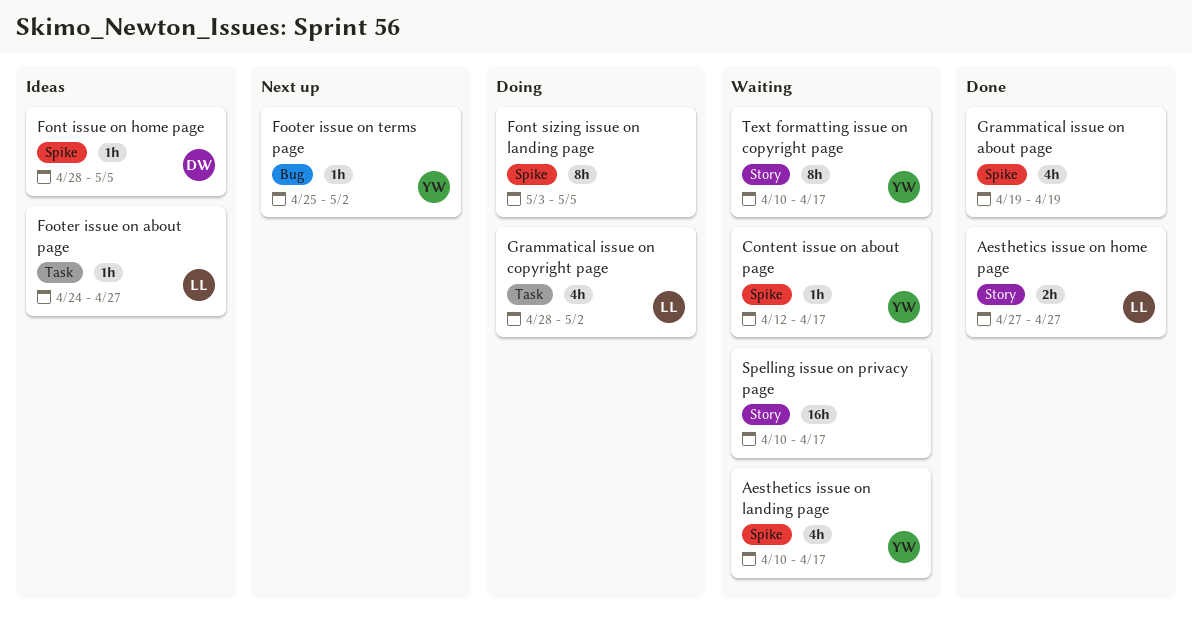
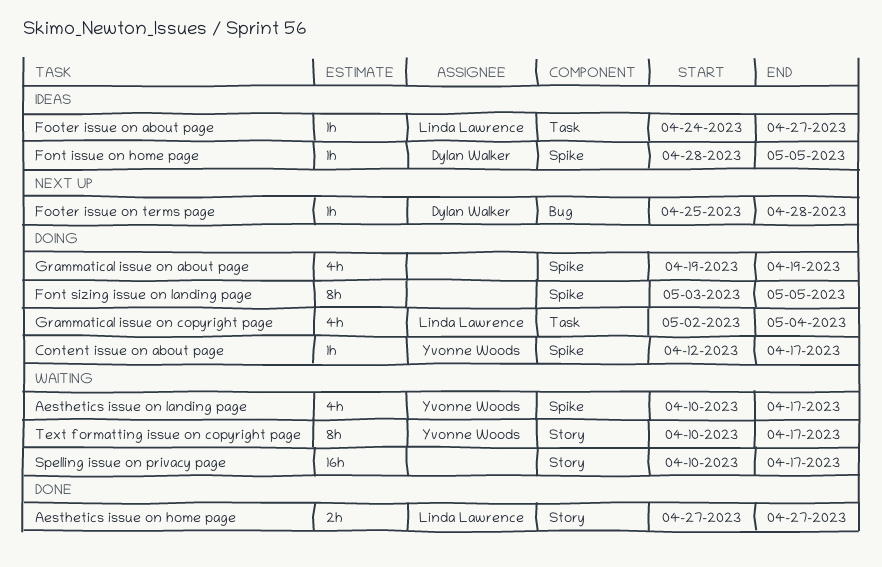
Content issue on about page, status: Waiting -> Doing
Footer issue on terms page, owner: Yvonne Woods -> Dylan Walker
Footer issue on terms page, due: May 2 -> Apr 28
Grammatical issue on about page, status: Done -> Doing
Grammatical issue on copyright page, start: Apr 28 -> May 2
Grammatical issue on copyright page, due: May 2 -> May 4

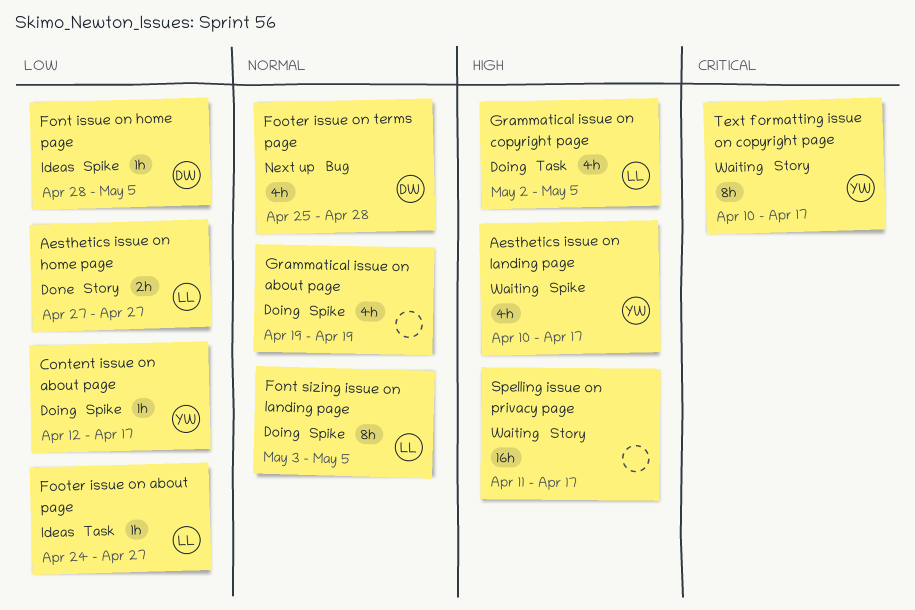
Font sizing issue on landing page, owner: none -> Linda Lawrence
Footer issue on terms page, estimate: 1h -> 4h
Grammatical issue on copyright page, due: May 4 -> May 5
Spelling issue on privacy page, start: Apr 10 -> Apr 11

